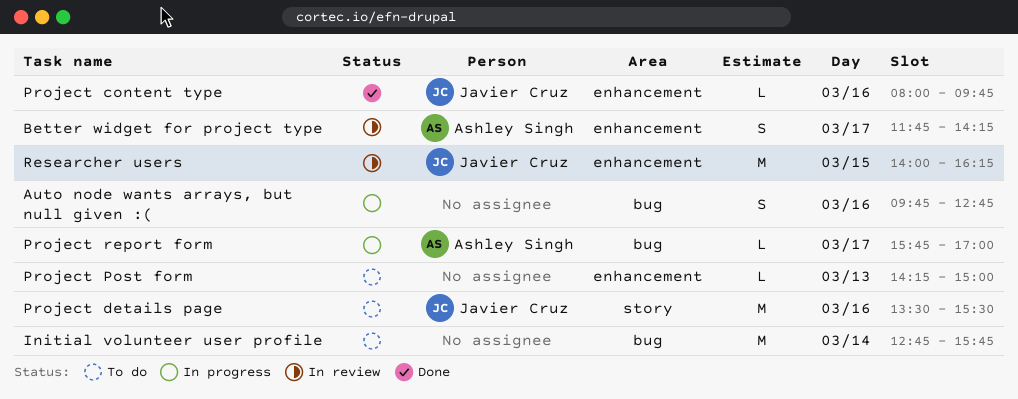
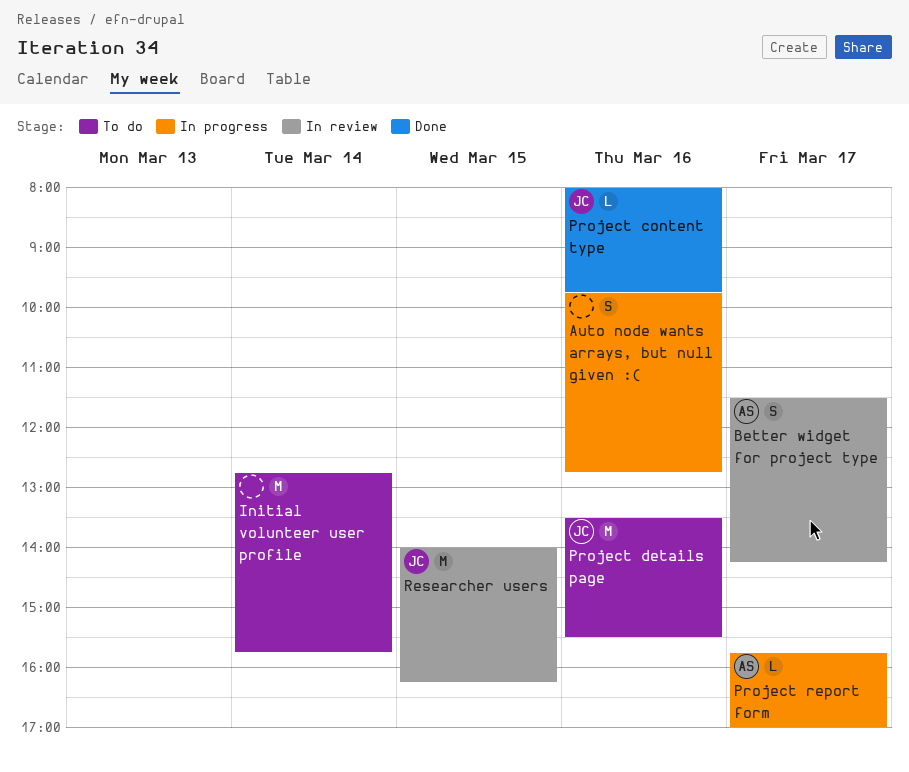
Better widget for project type, begins: 11:45 -> 11:30
Project Post form: present -> none

